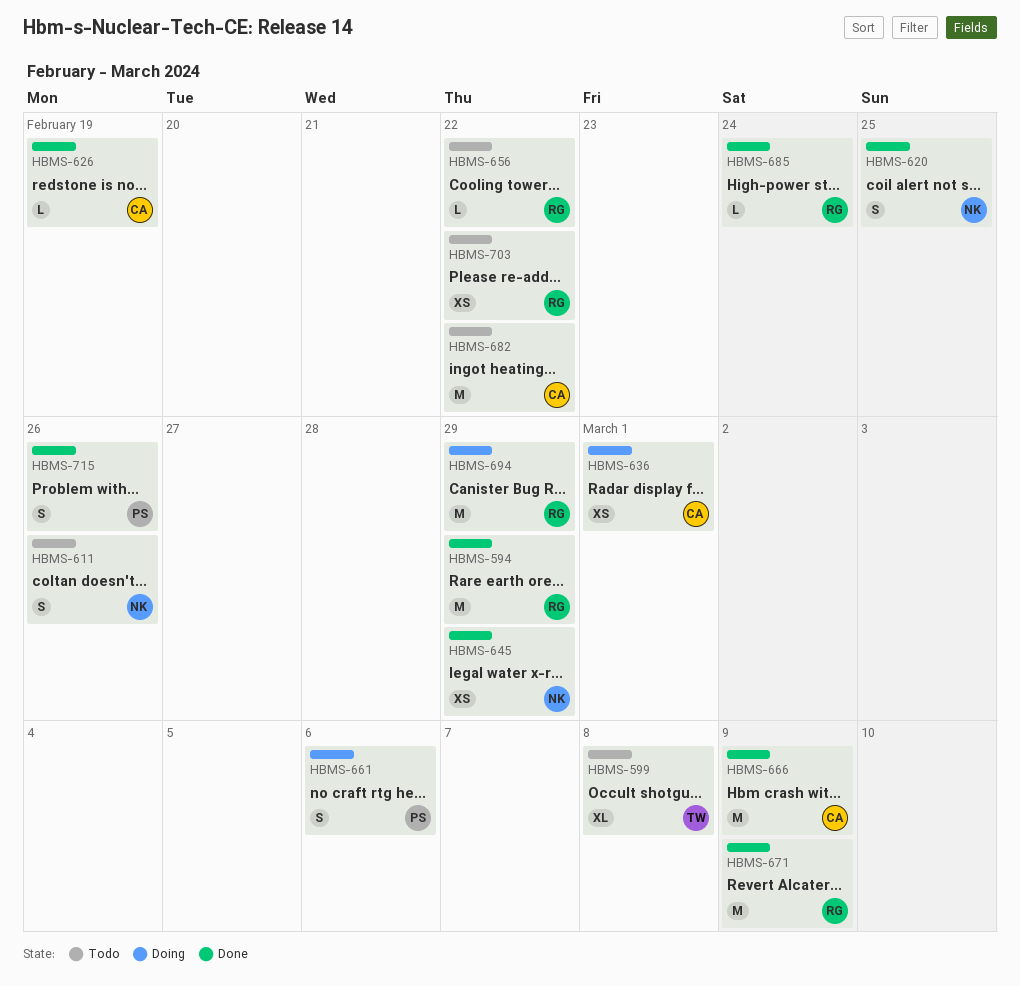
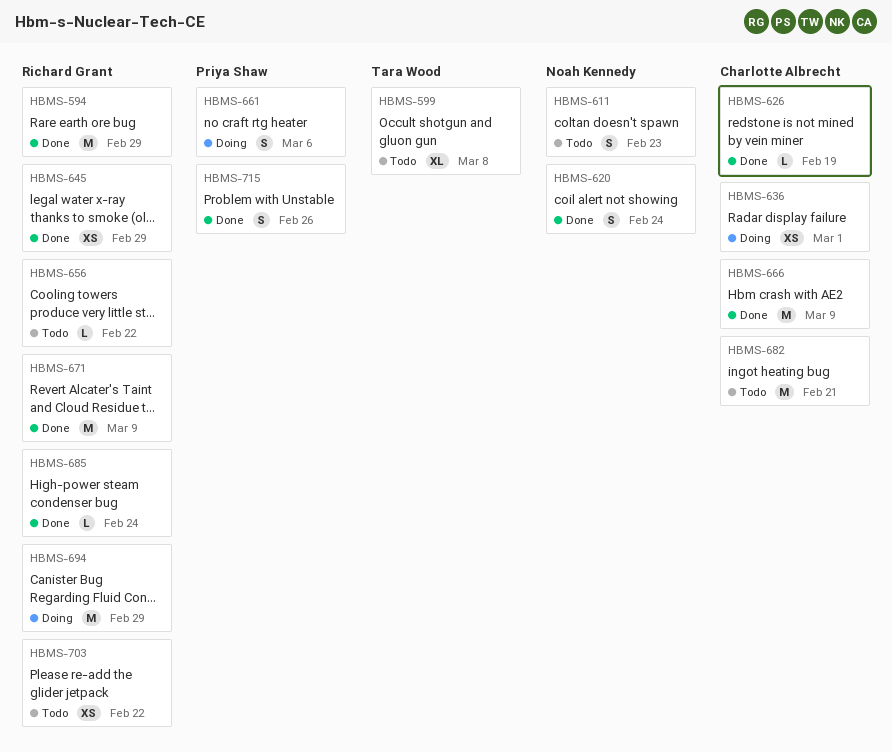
HBMS-611, due: Feb 26 -> Feb 23
HBMS-620, due: Feb 25 -> Feb 24
HBMS-645, owner: Noah Kennedy -> Richard Grant
HBMS-682, due: Feb 22 -> Feb 21

